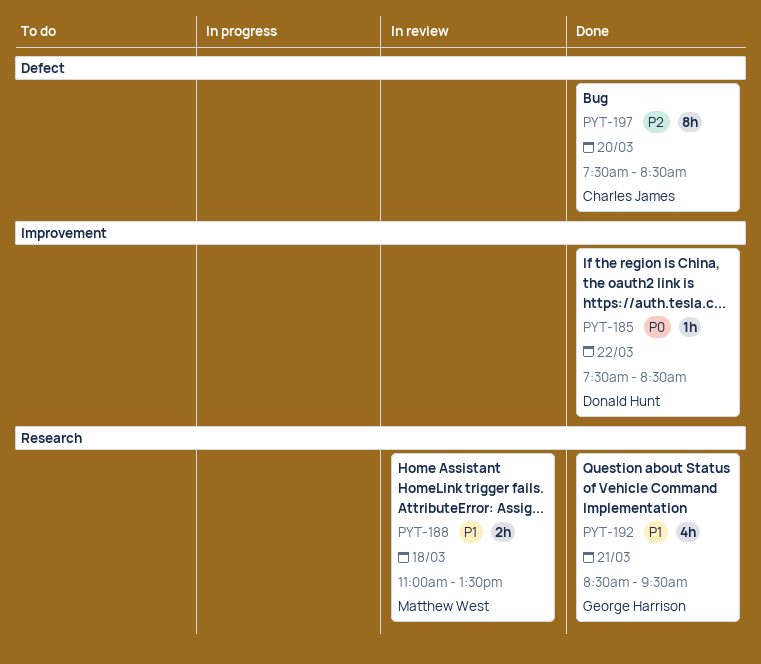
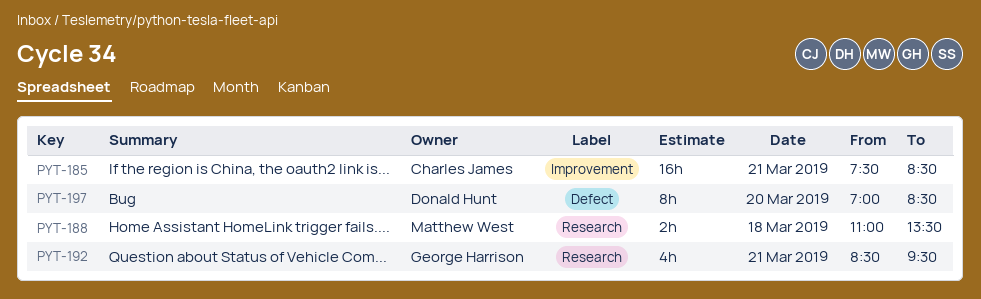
PYT-185, owner: Donald Hunt -> Charles James
PYT-185, estimate: 1h -> 16h
PYT-185, day: Mar 22 -> Mar 21
PYT-197, owner: Charles James -> Donald Hunt
PYT-197, begins: 07:30 -> 07:00

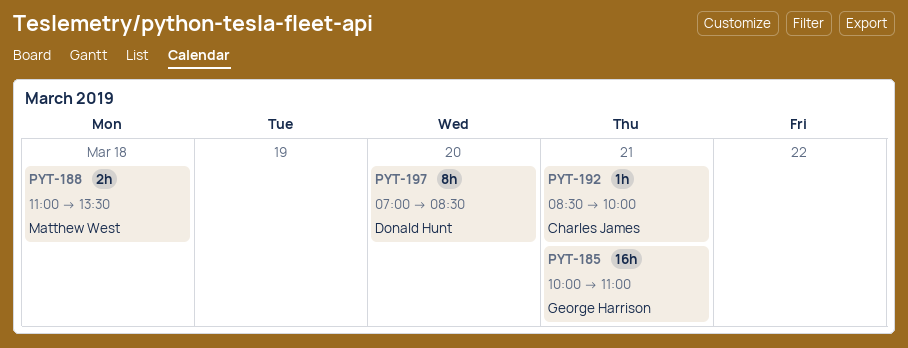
PYT-185, owner: Charles James -> George Harrison
PYT-185, begins: 07:30 -> 10:00
PYT-185, ends: 08:30 -> 11:00
PYT-192, owner: George Harrison -> Charles James
PYT-192, estimate: 4h -> 1h
PYT-192, ends: 09:30 -> 10:00

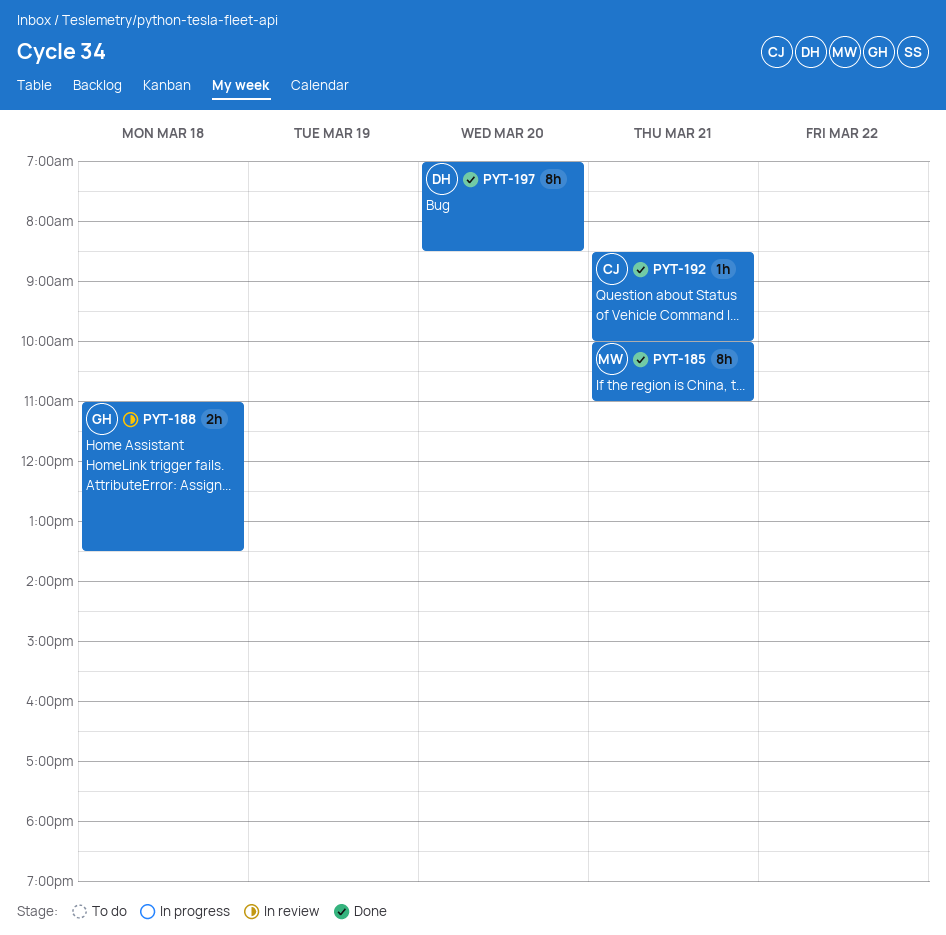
PYT-185, owner: George Harrison -> Matthew West
PYT-185, estimate: 16h -> 8h
PYT-188, owner: Matthew West -> George Harrison

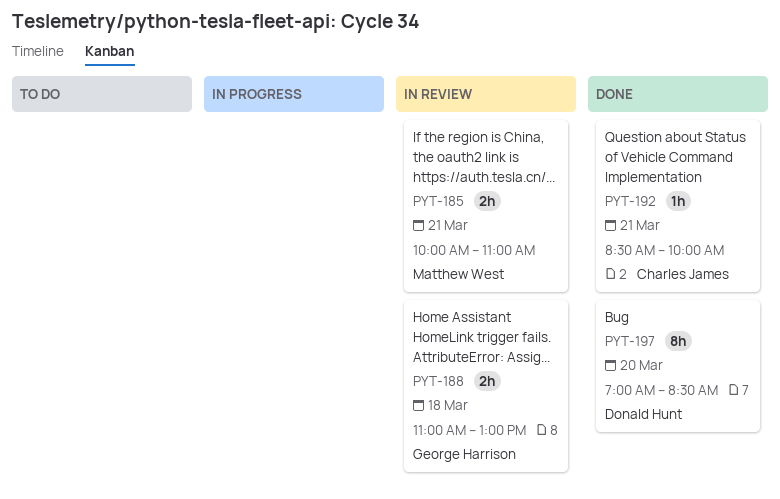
PYT-185, status: Done -> In review
PYT-185, estimate: 8h -> 2h
PYT-188, ends: 13:30 -> 13:00

